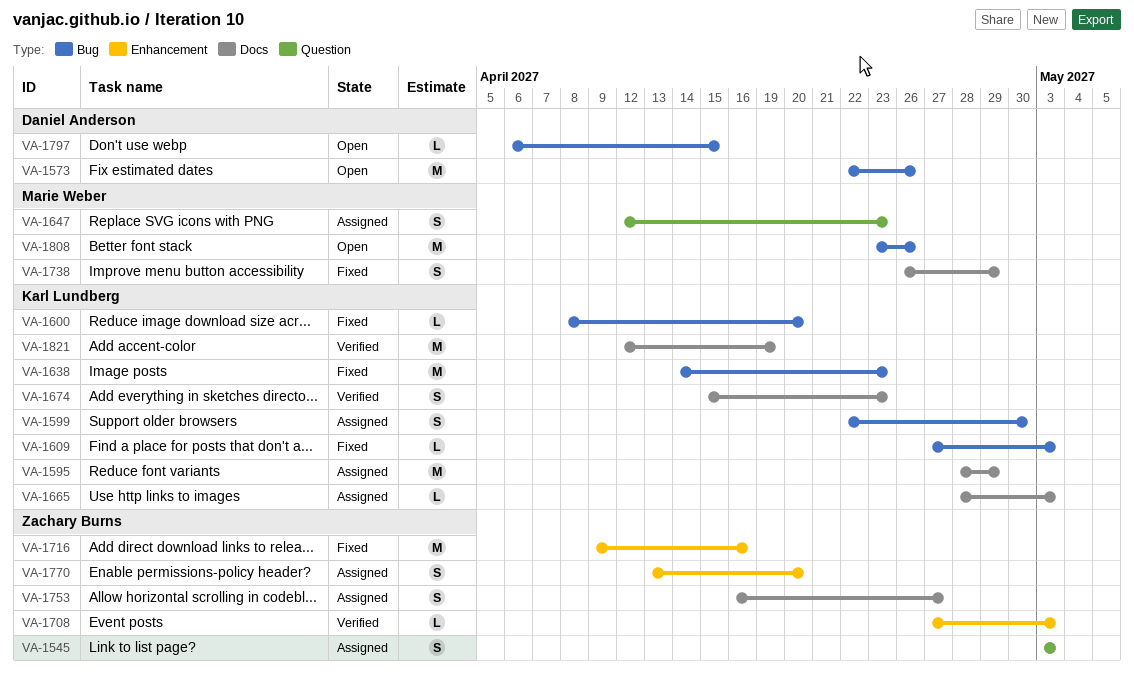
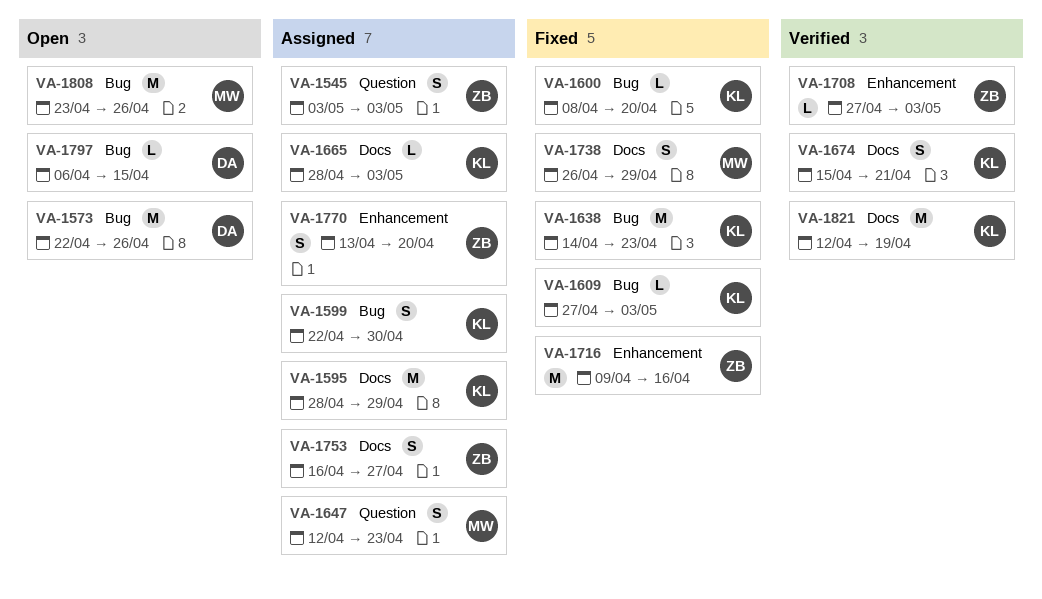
VA-1674, due: Apr 23 -> Apr 21

